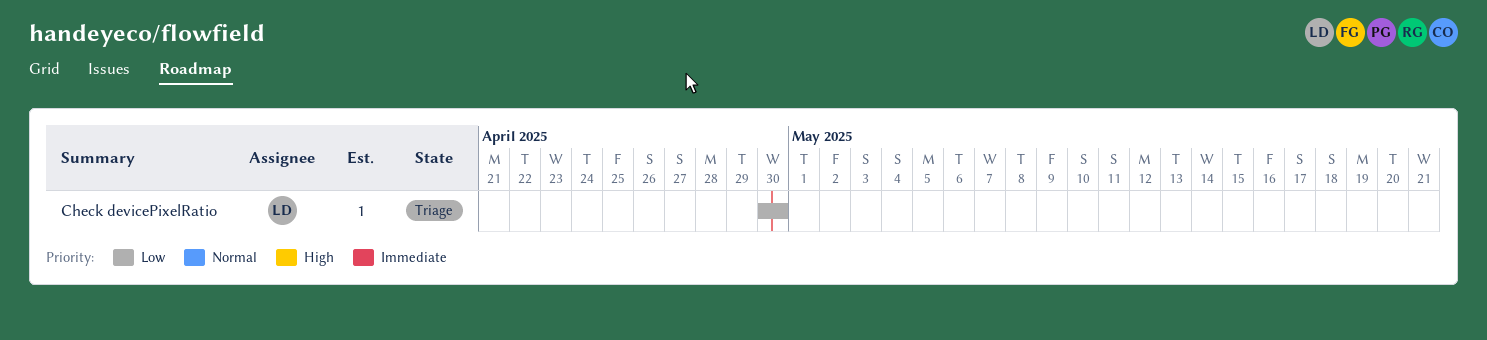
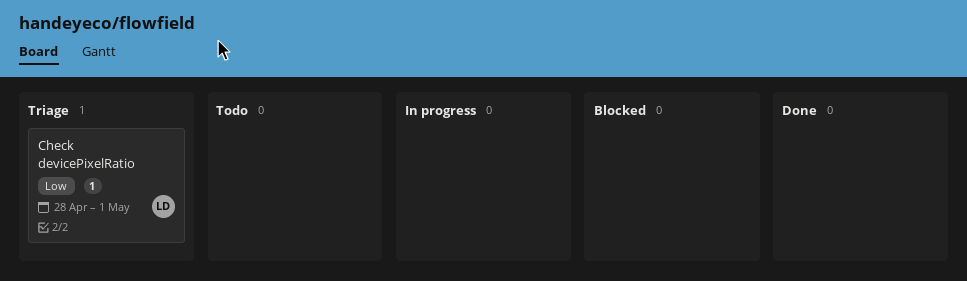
Check devicePixelRatio, start: Apr 30 -> Apr 28
Check devicePixelRatio, due: Apr 30 -> May 1

